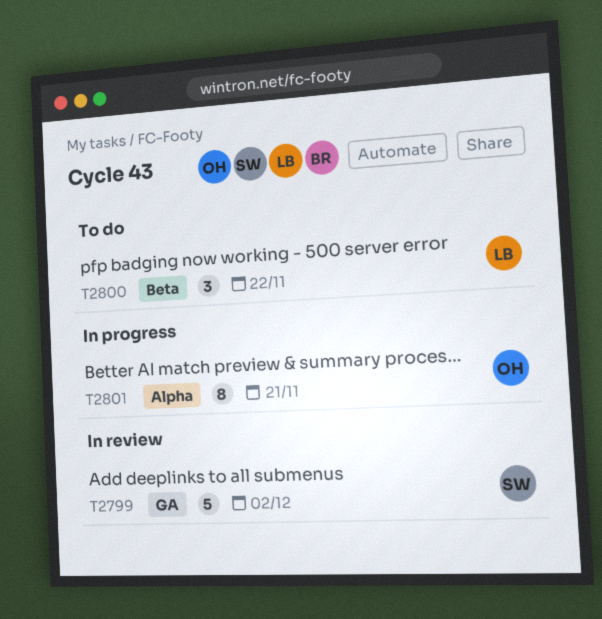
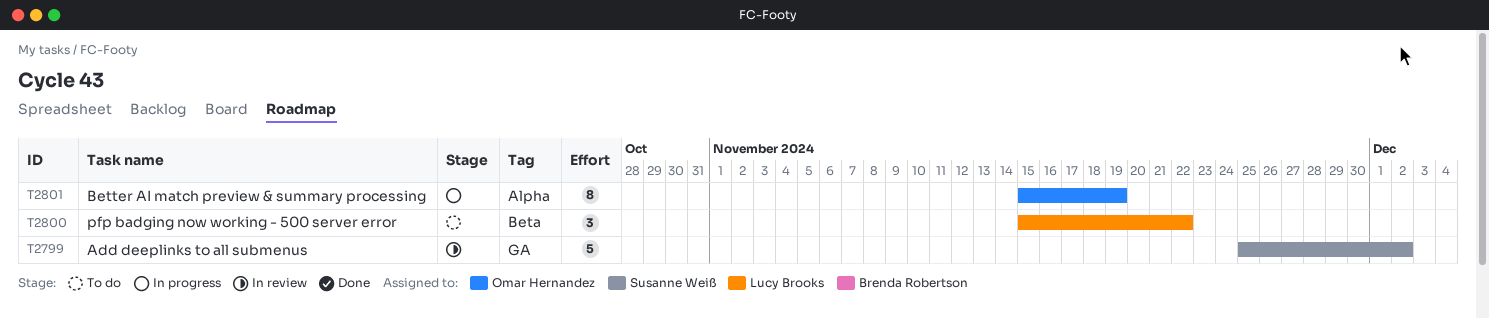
T2801, due: Nov 21 -> Nov 19

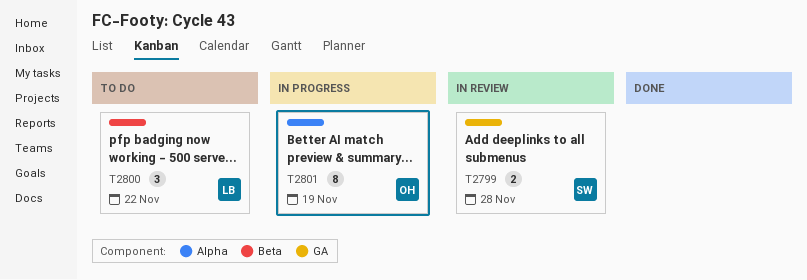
T2799, estimate: 5 -> 2
T2799, due: Dec 2 -> Nov 28

